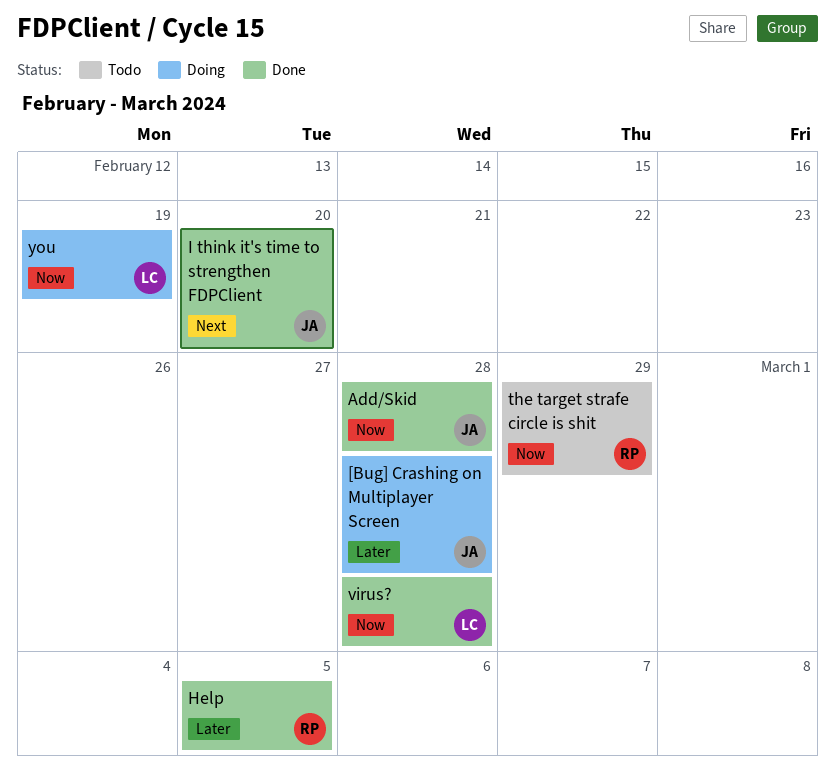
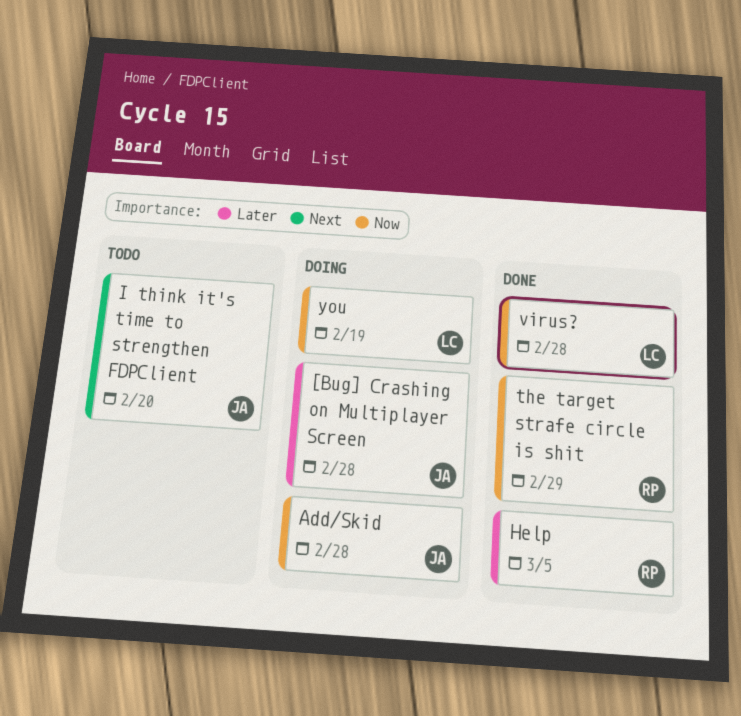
Add/Skid, status: Done -> Doing
I think it's time to strengthen FDPClient, status: Done -> Todo
the target strafe circle is shit, status: Todo -> Done

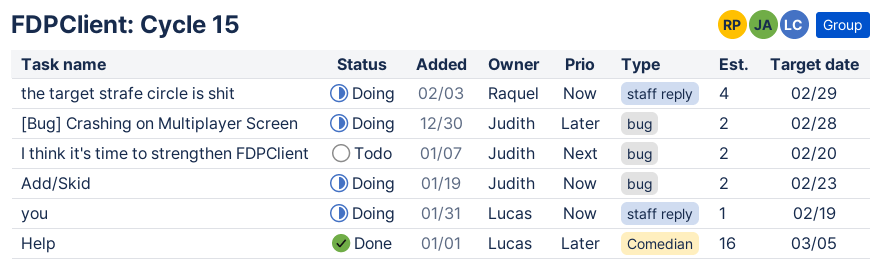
Add/Skid, due: Feb 28 -> Feb 23
Help, owner: Raquel -> Lucas
the target strafe circle is shit, status: Done -> Doing
virus?: present -> none

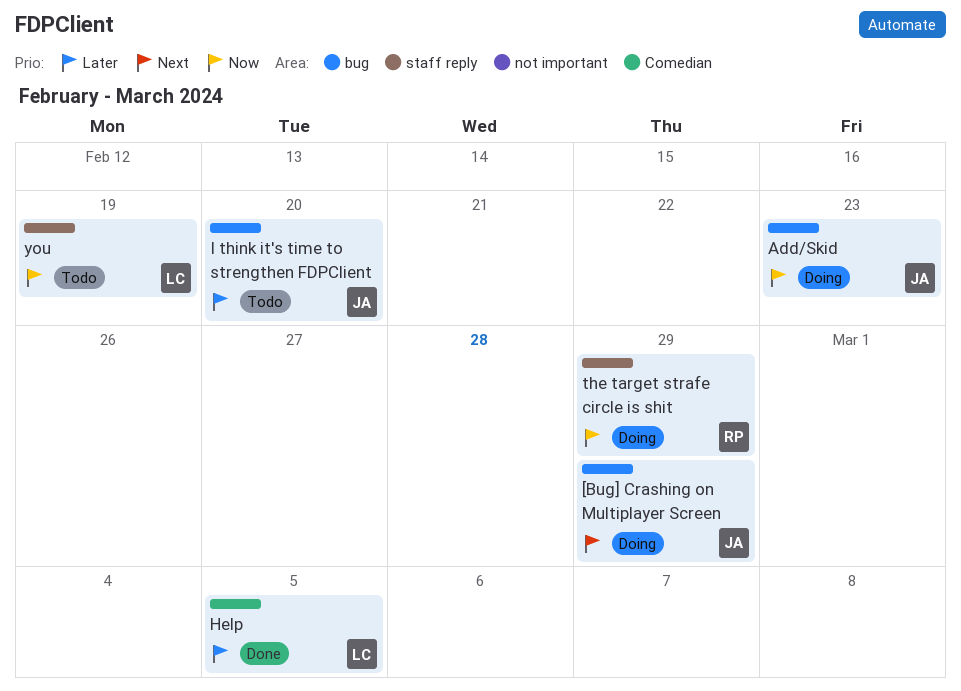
[Bug] Crashing on Multiplayer Screen, priority: Later -> Next
[Bug] Crashing on Multiplayer Screen, due: Feb 28 -> Feb 29
I think it's time to strengthen FDPClient, priority: Next -> Later
you, status: Doing -> Todo

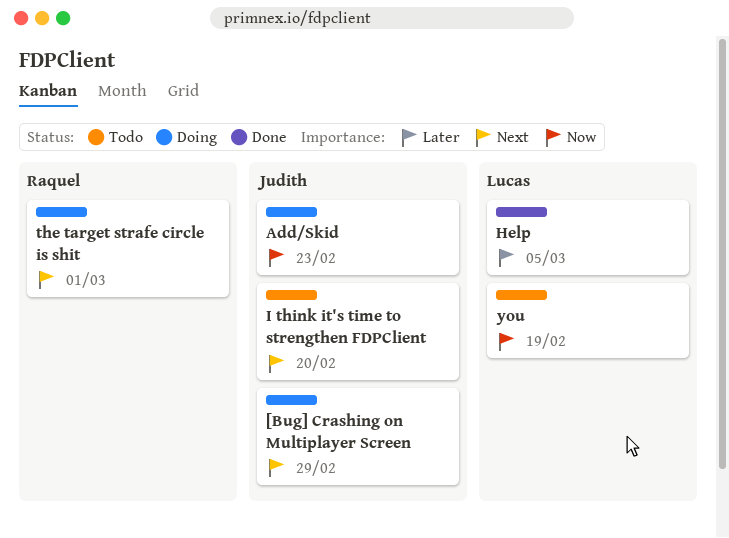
I think it's time to strengthen FDPClient, priority: Later -> Next
the target strafe circle is shit, priority: Now -> Next
the target strafe circle is shit, due: Feb 29 -> Mar 1

